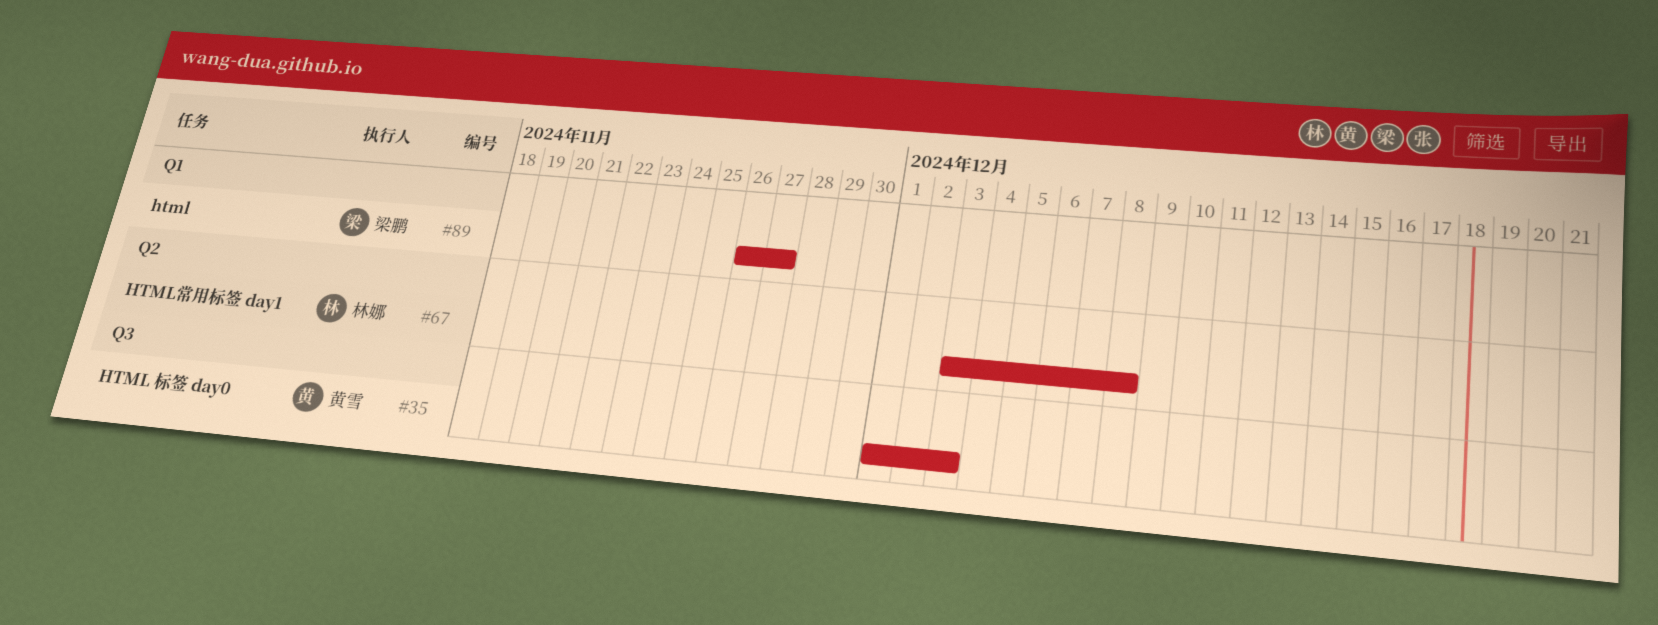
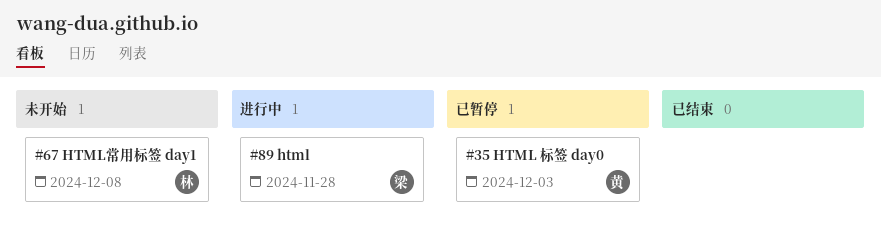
#89, due: Nov 27 -> Nov 28

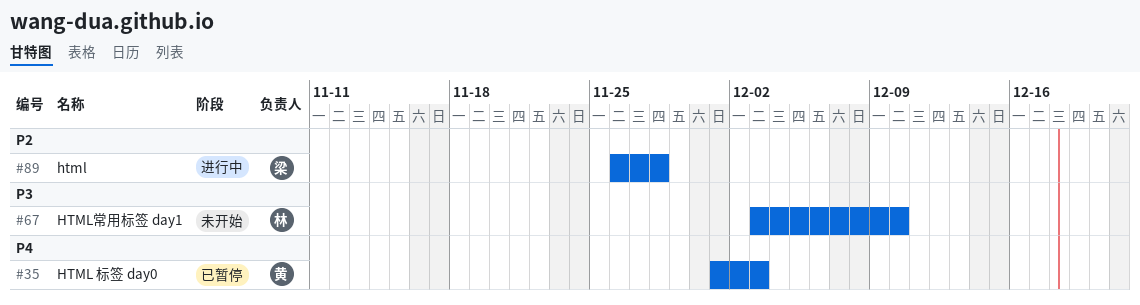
#67, due: Dec 8 -> Dec 10

